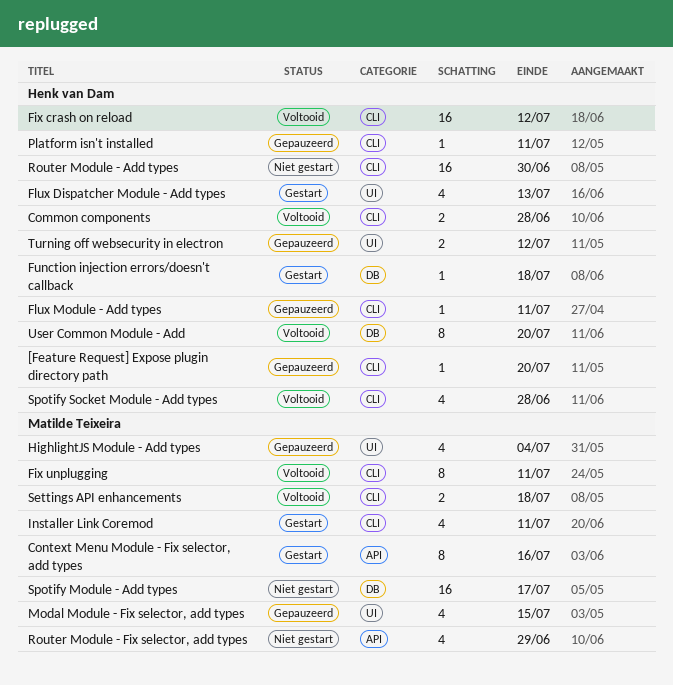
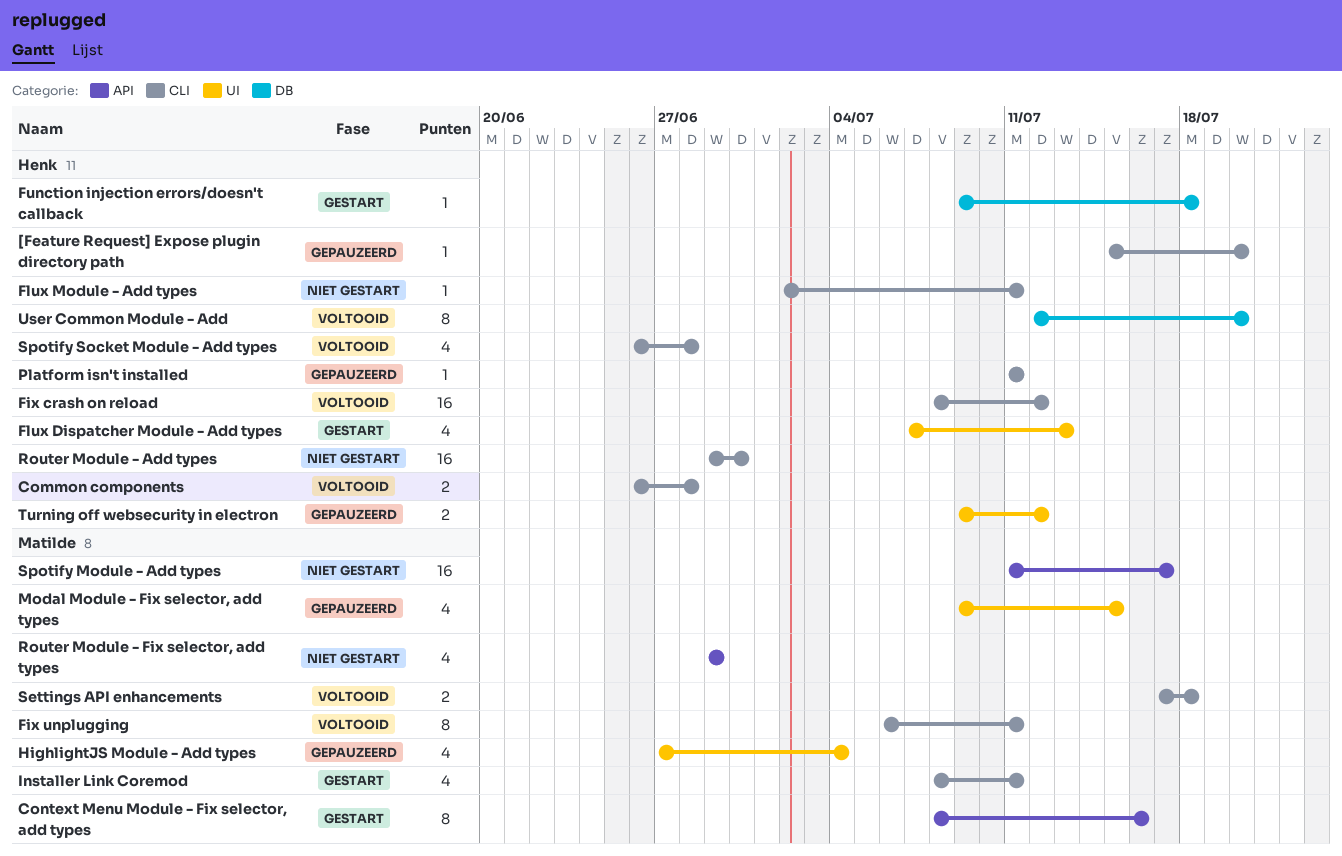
Flux Module - Add types, status: Gepauzeerd -> Niet gestart
Spotify Module - Add types, label: DB -> API

